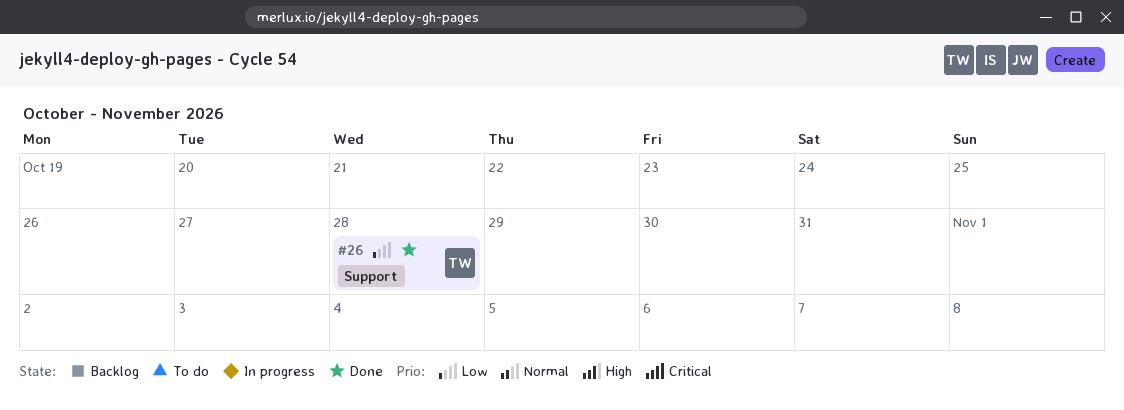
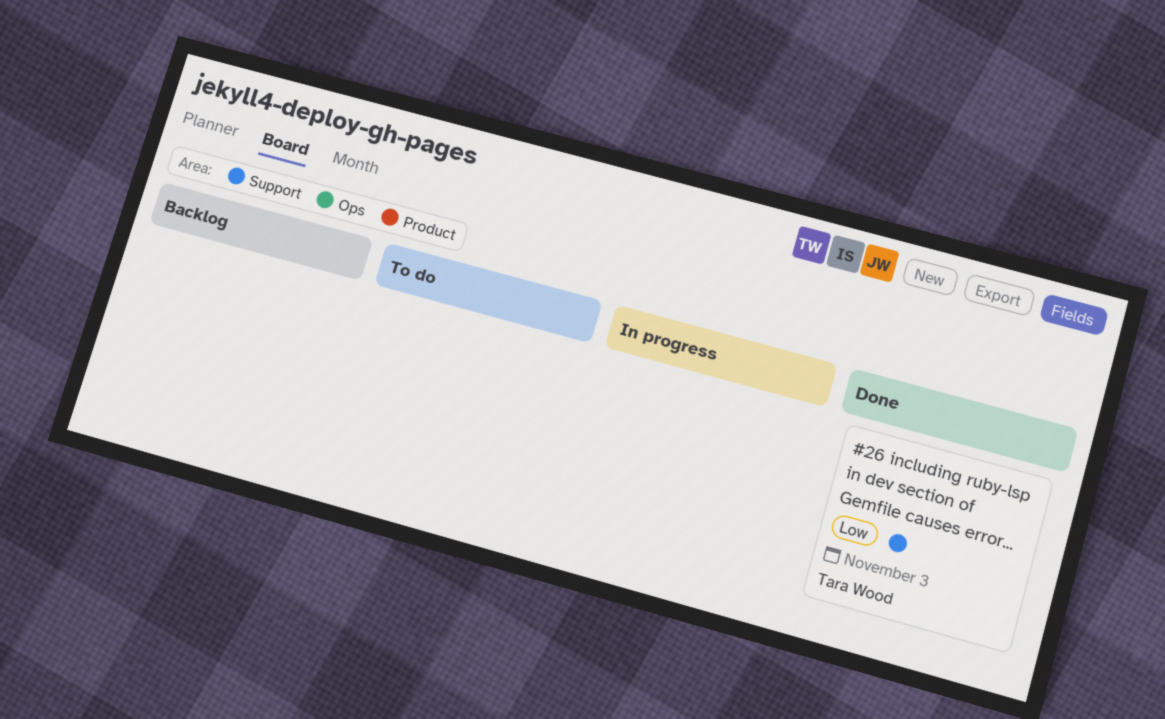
#26, due: Oct 28 -> Nov 3

